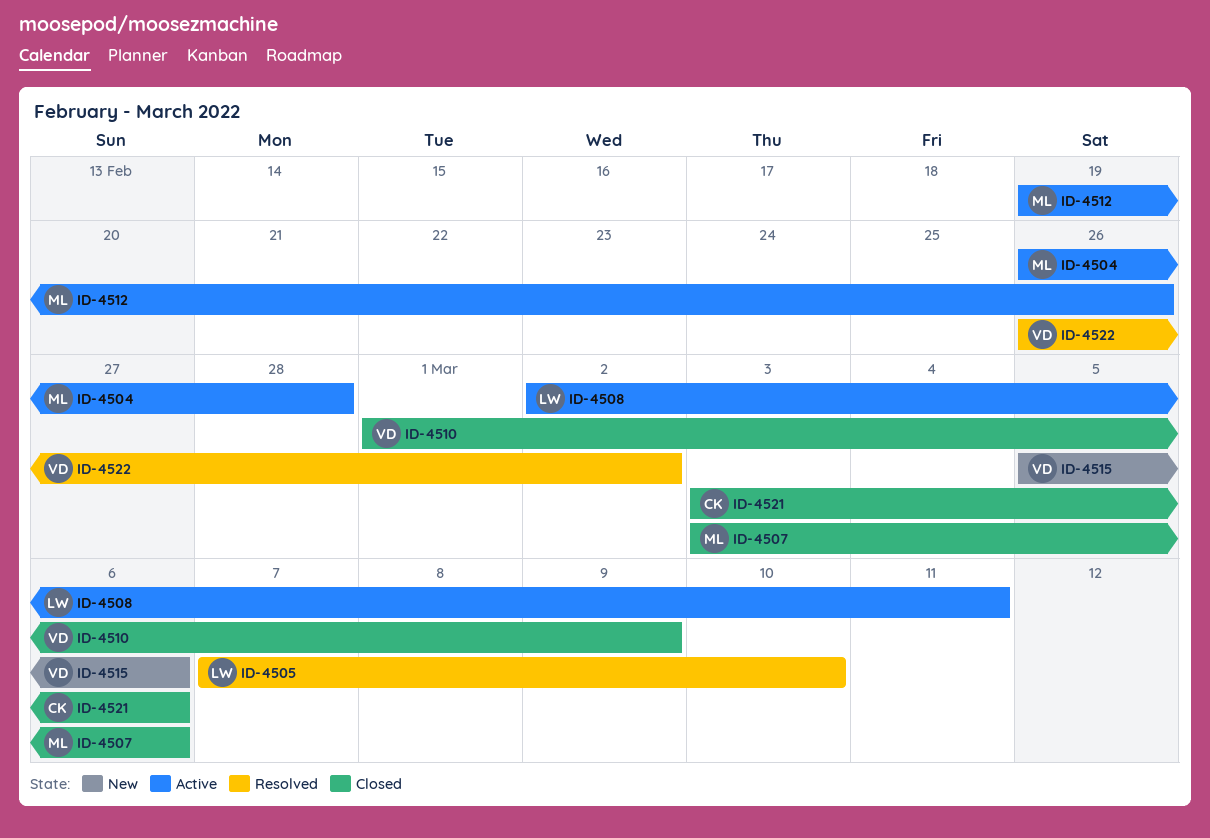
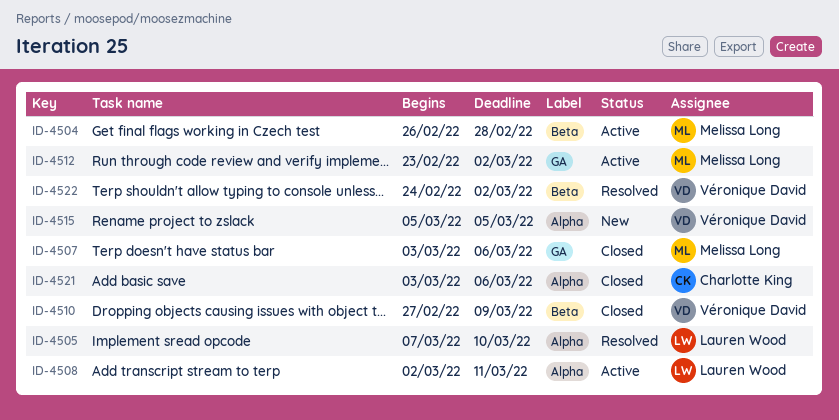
ID-4510, start: Mar 1 -> Feb 27
ID-4512, start: Feb 19 -> Feb 23
ID-4512, due: Feb 26 -> Mar 2
ID-4515, due: Mar 6 -> Mar 5
ID-4522, start: Feb 26 -> Feb 24

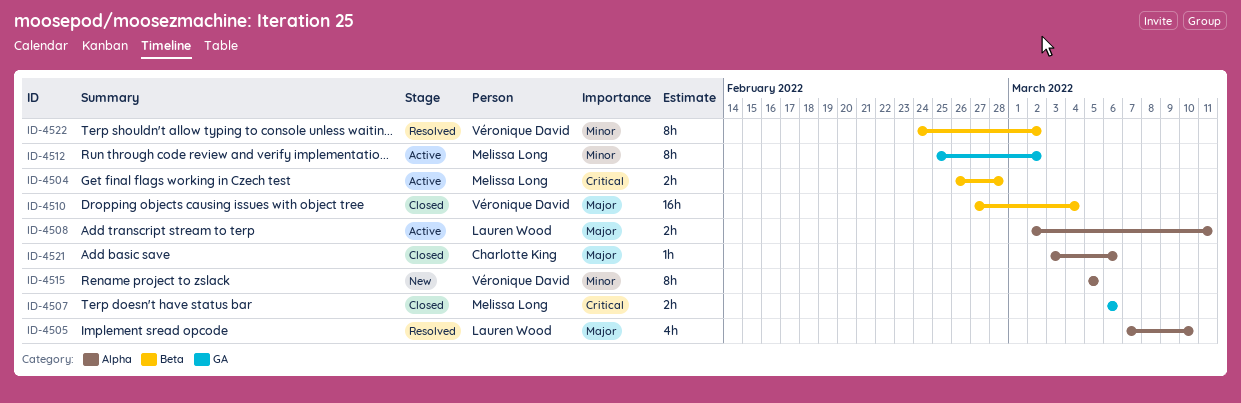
ID-4507, start: Mar 3 -> Mar 6
ID-4510, due: Mar 9 -> Mar 4
ID-4512, start: Feb 23 -> Feb 25

